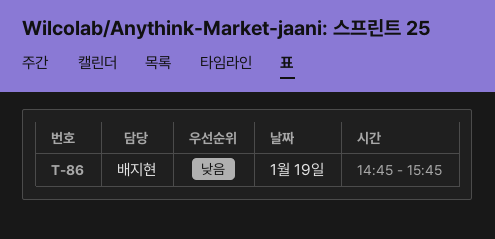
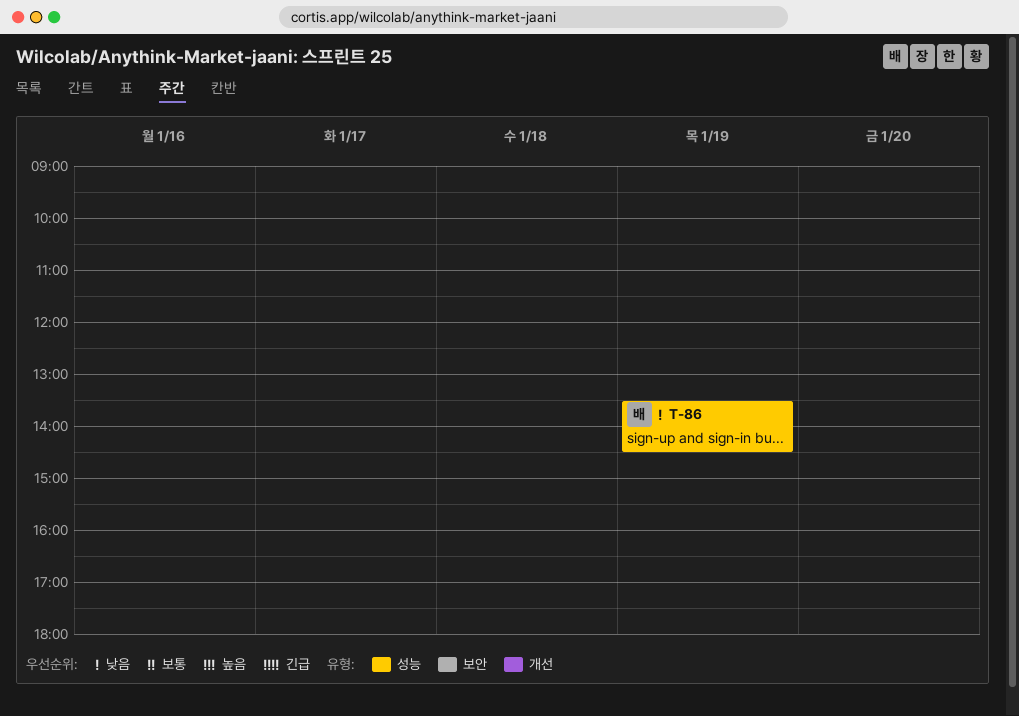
T-86, begins: 14:45 -> 13:30
T-86, ends: 15:45 -> 14:30

